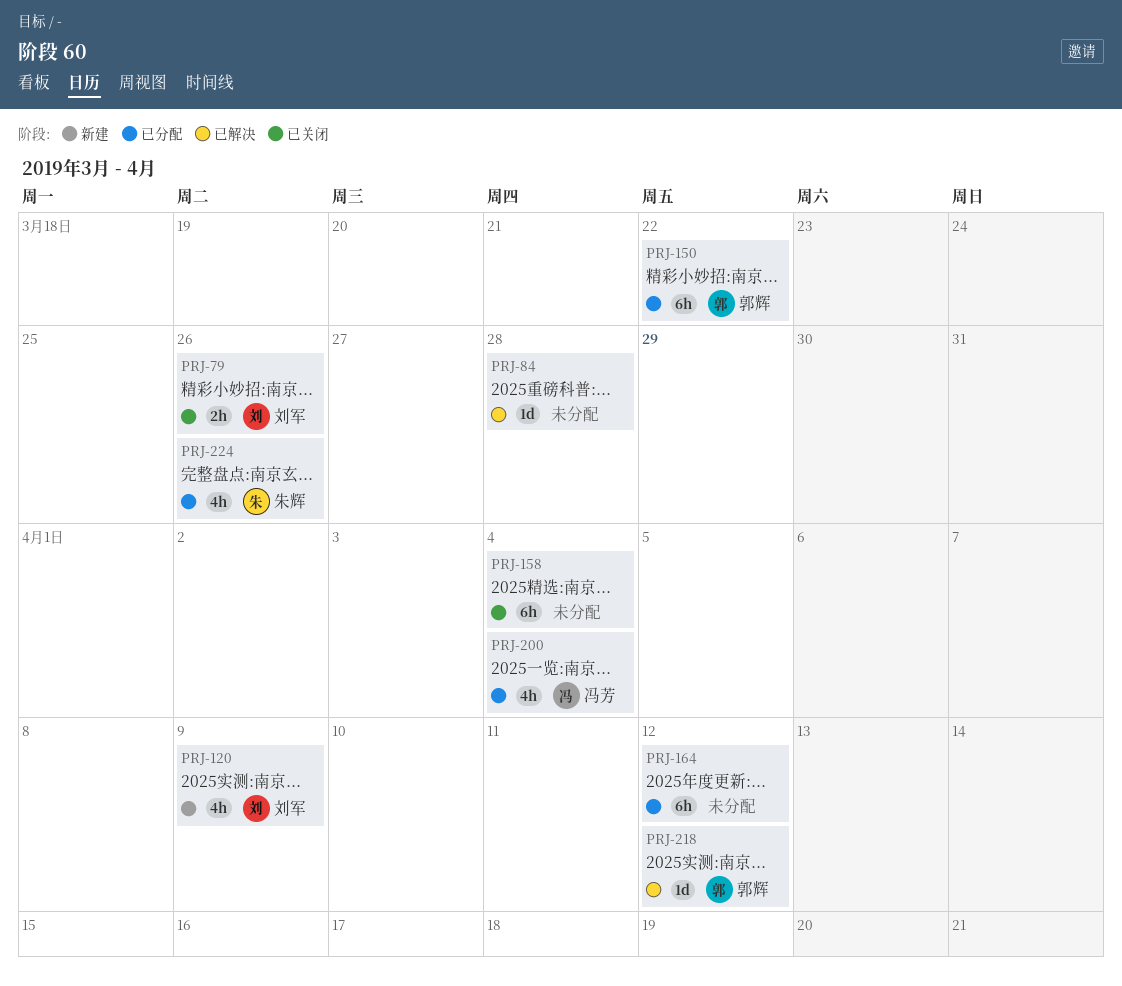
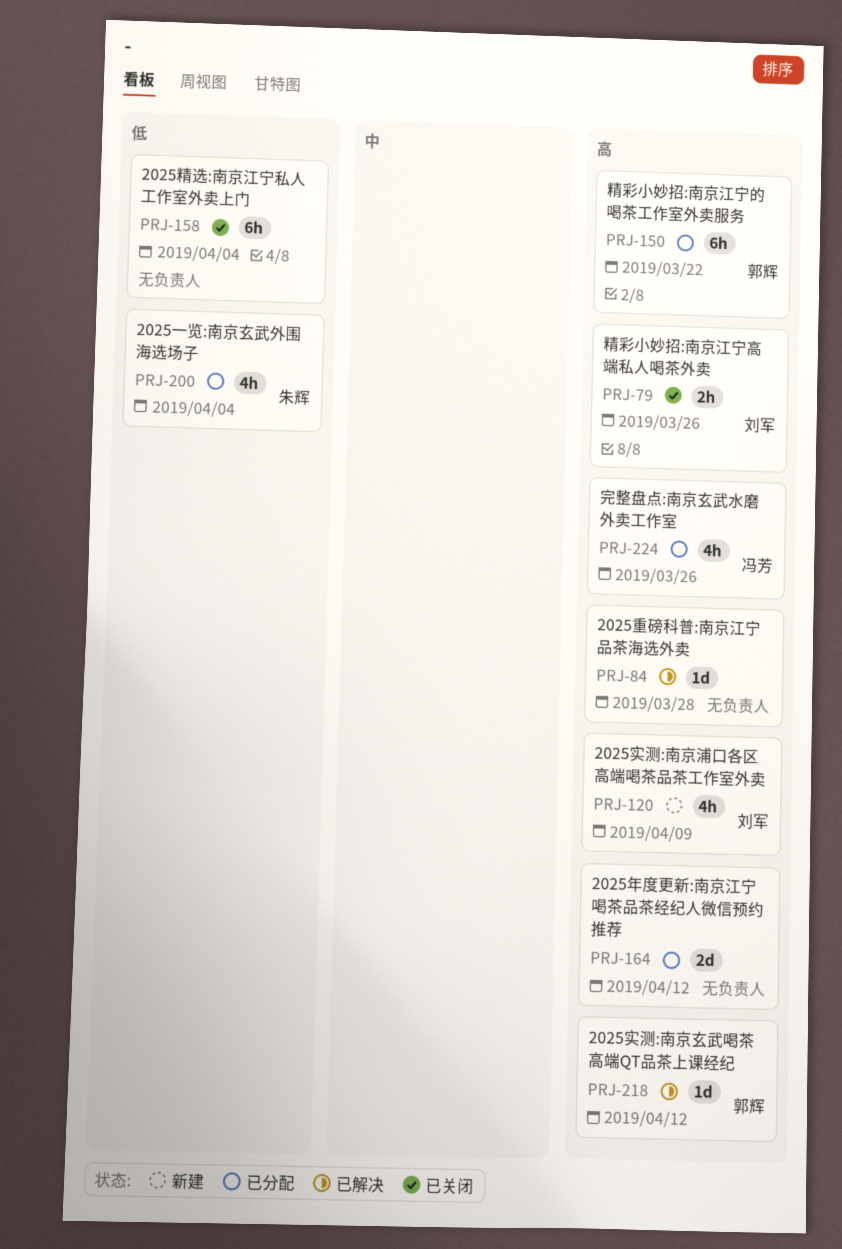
PRJ-164, estimate: 6h -> 2d
PRJ-200, owner: 冯芳 -> 朱辉
PRJ-224, owner: 朱辉 -> 冯芳

